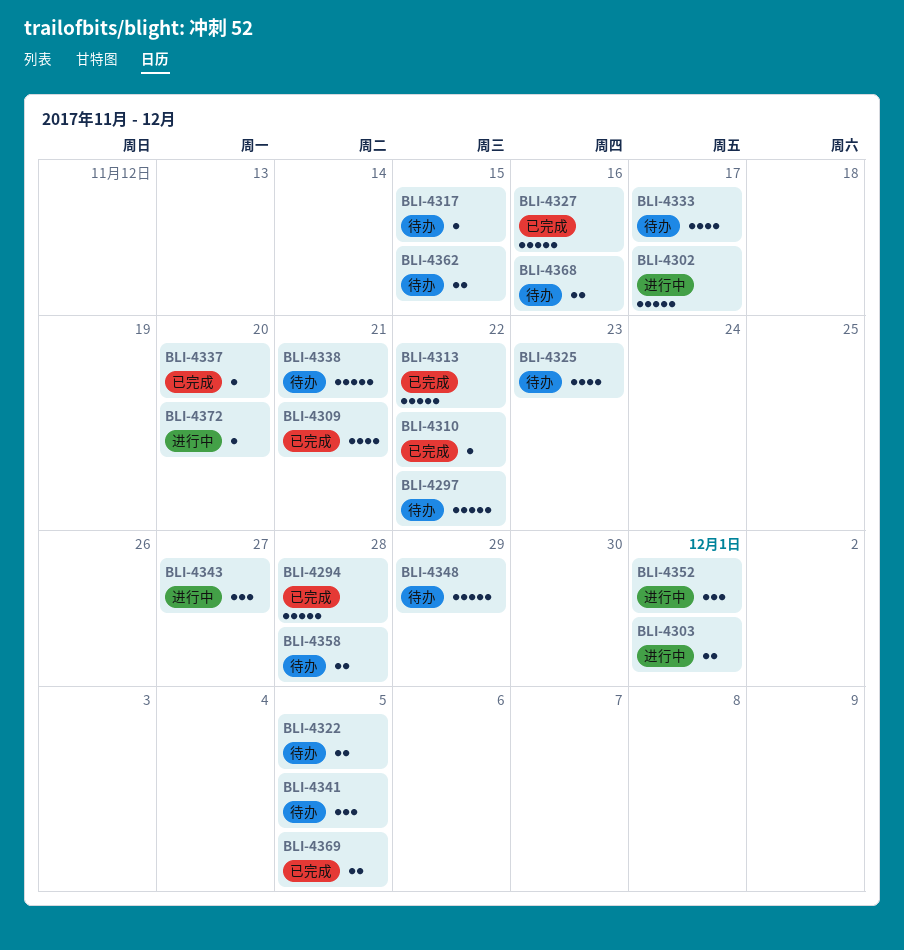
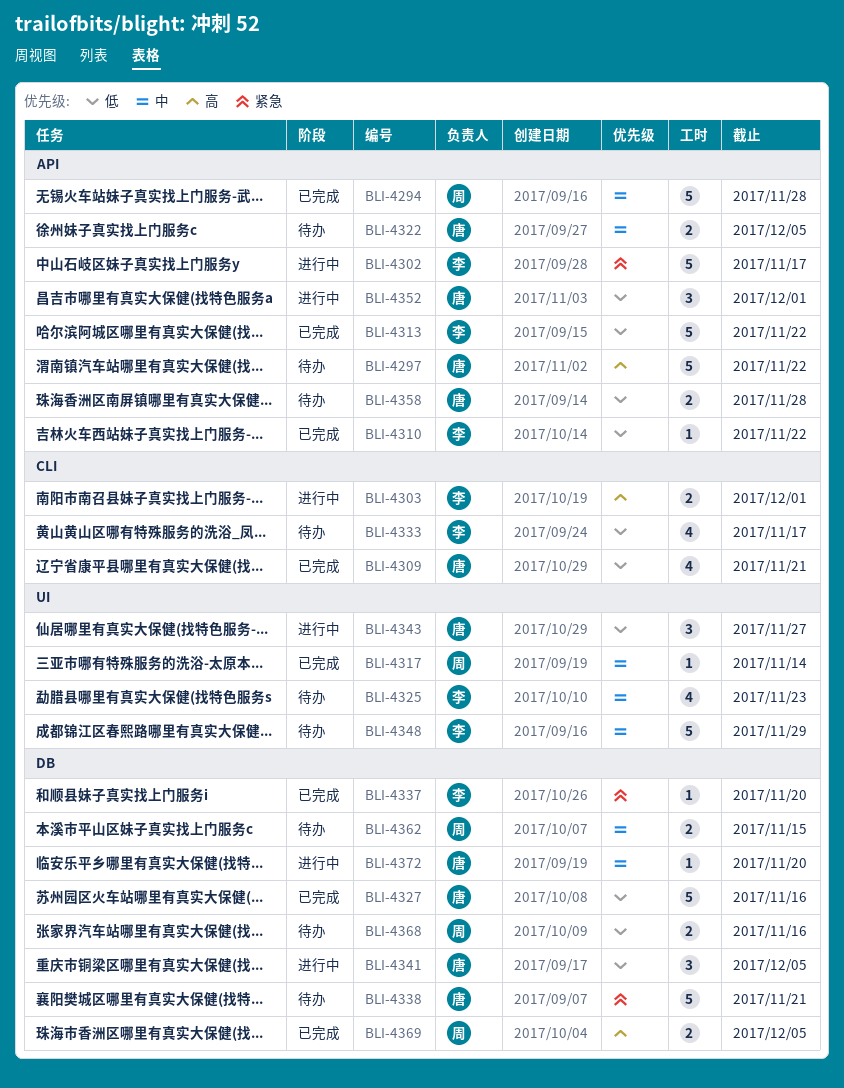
BLI-4317, status: 待办 -> 已完成
BLI-4317, due: Nov 15 -> Nov 14
BLI-4341, status: 待办 -> 进行中

